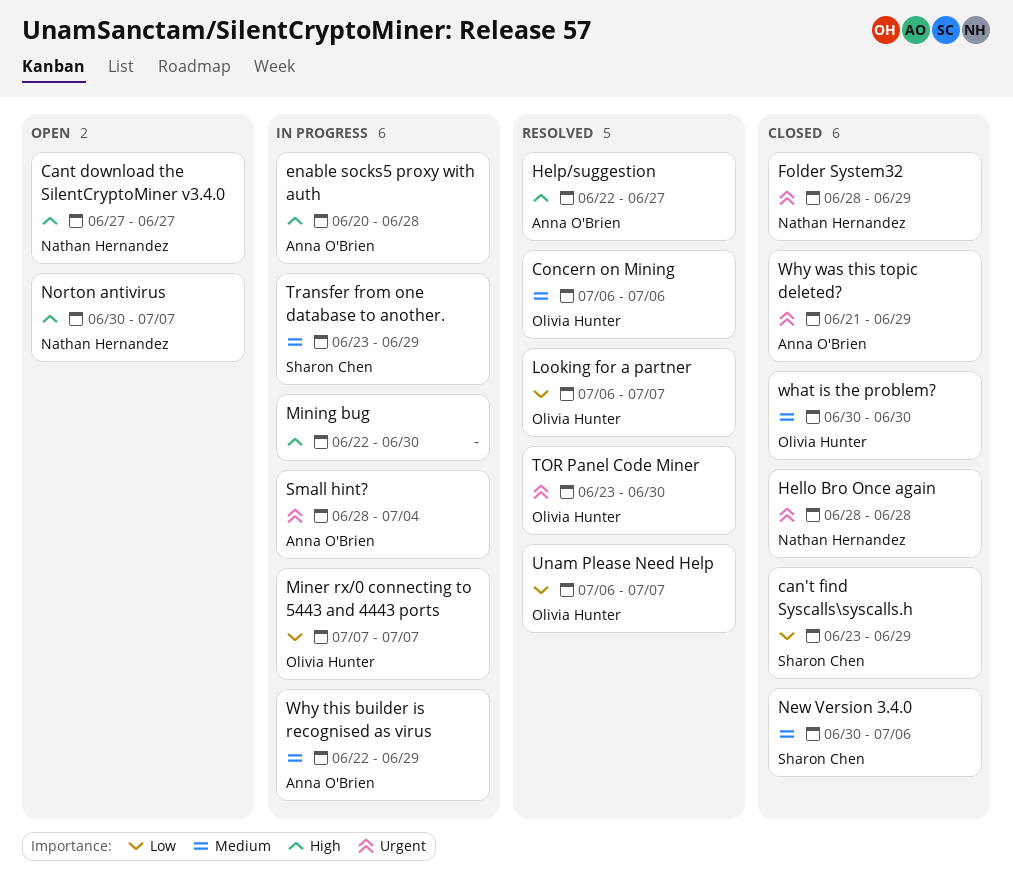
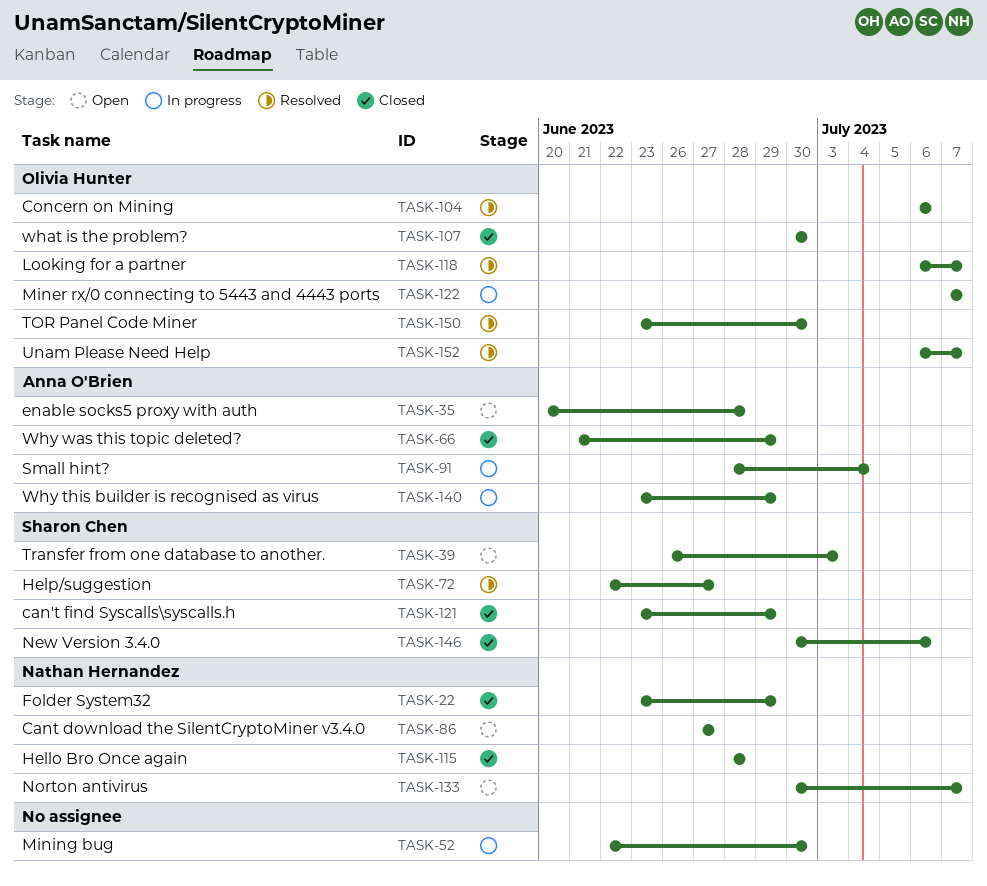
enable socks5 proxy with auth, status: In progress -> Open
Folder System32, start: Jun 28 -> Jun 23
Help/suggestion, owner: Anna O'Brien -> Sharon Chen
Transfer from one database to another., status: In progress -> Open
Transfer from one database to another., start: Jun 23 -> Jun 26
Transfer from one database to another., due: Jun 29 -> Jul 3
Why this builder is recognised as virus, start: Jun 22 -> Jun 23

